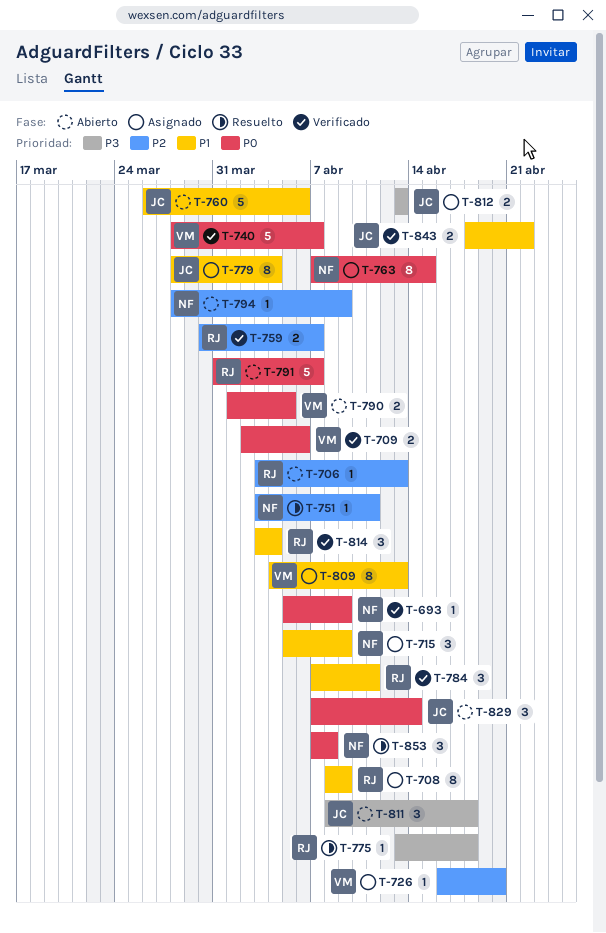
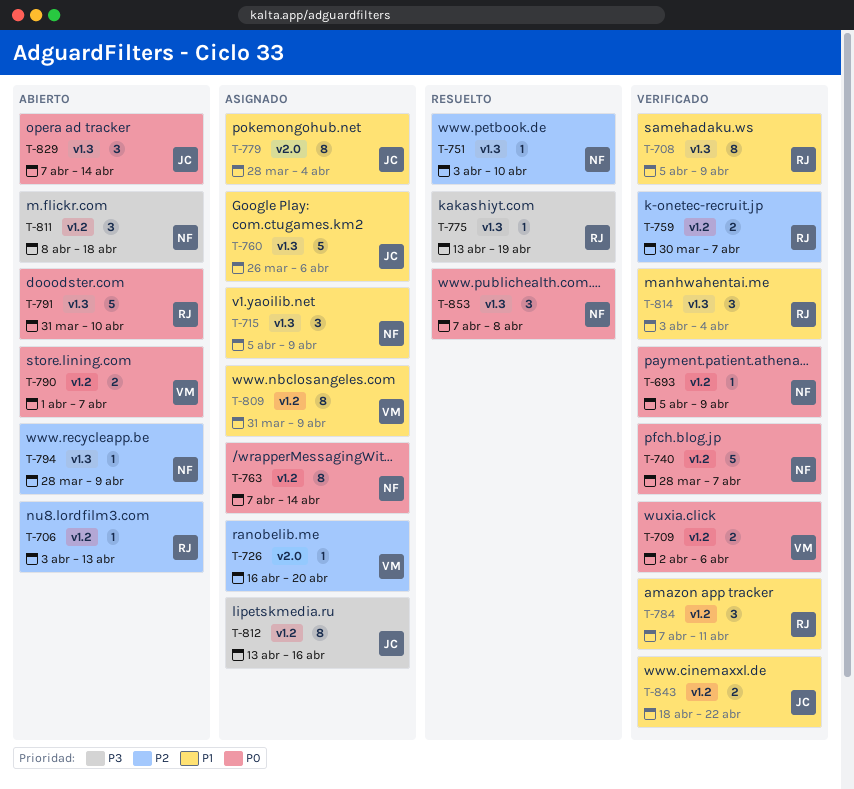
T-708, status: Asignado -> Verificado
T-708, start: Apr 8 -> Apr 5
T-740, owner: VM -> NF
T-751, due: Apr 11 -> Apr 10
T-760, status: Abierto -> Asignado
T-763, due: Apr 15 -> Apr 14
T-775, due: Apr 18 -> Apr 19
T-790, due: Apr 5 -> Apr 7
T-791, due: Apr 7 -> Apr 10
T-809, start: Apr 4 -> Mar 31
T-809, due: Apr 13 -> Apr 9
T-811, owner: JC -> NF
T-812, estimate: 2 -> 8
T-812, due: Apr 13 -> Apr 16

